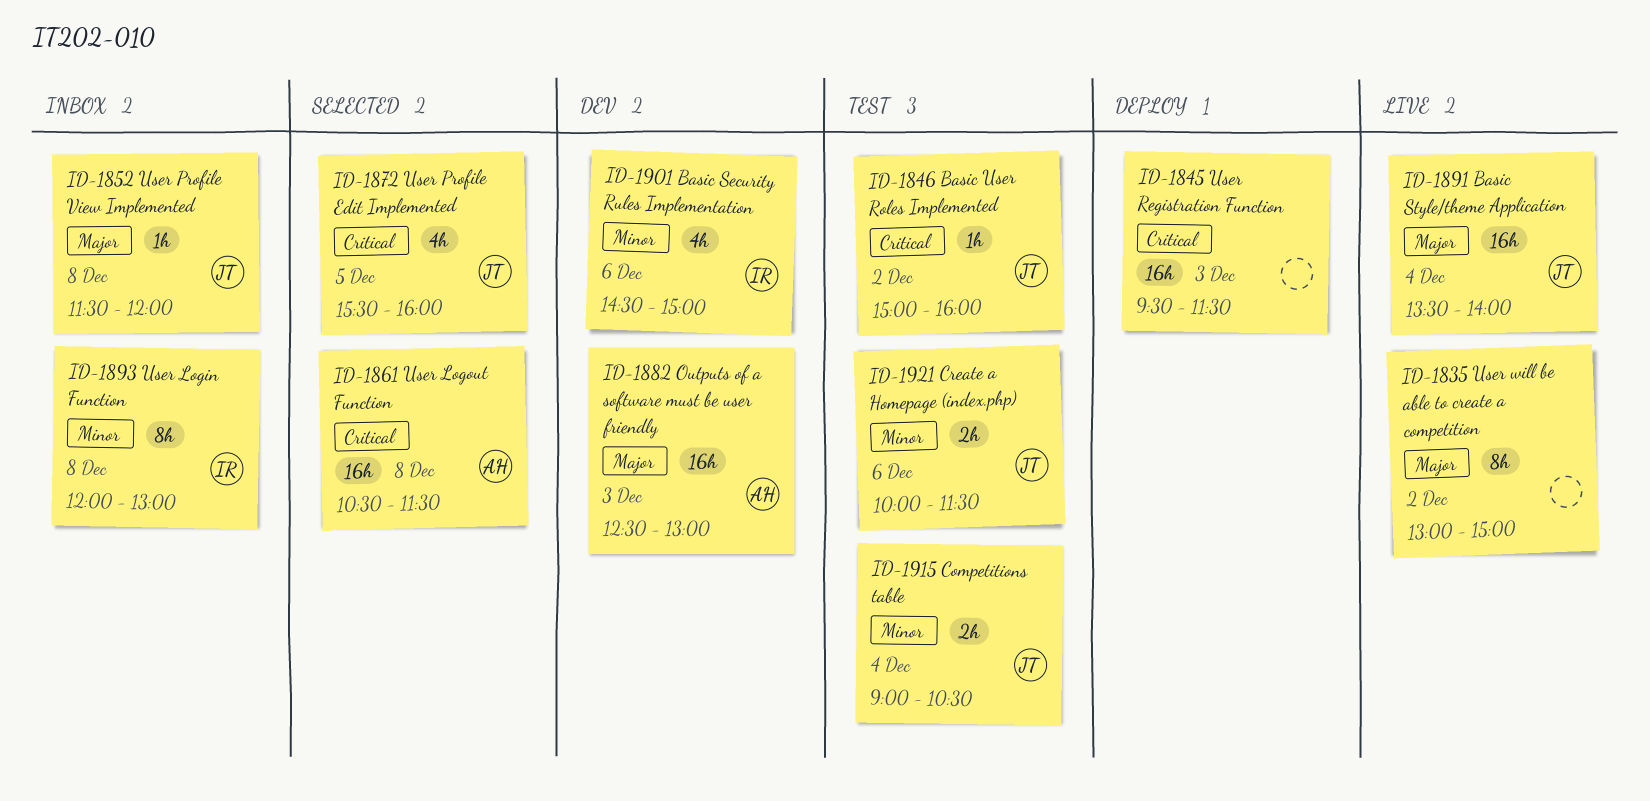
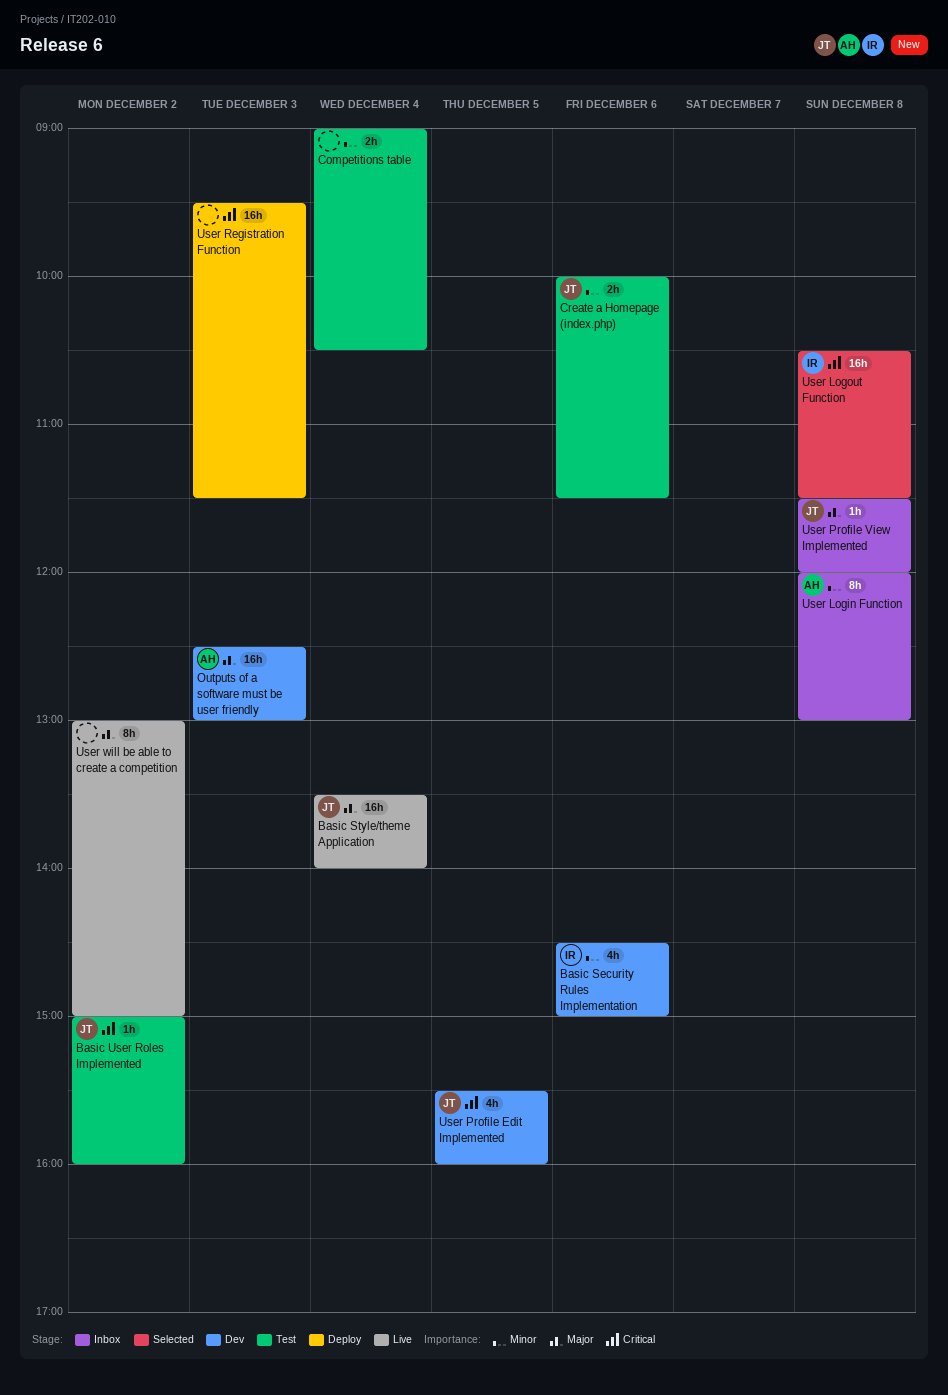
Competitions table, owner: JT -> none
User Login Function, owner: IR -> AH
User Logout Function, owner: AH -> IR
User Profile Edit Implemented, status: Selected -> Dev

